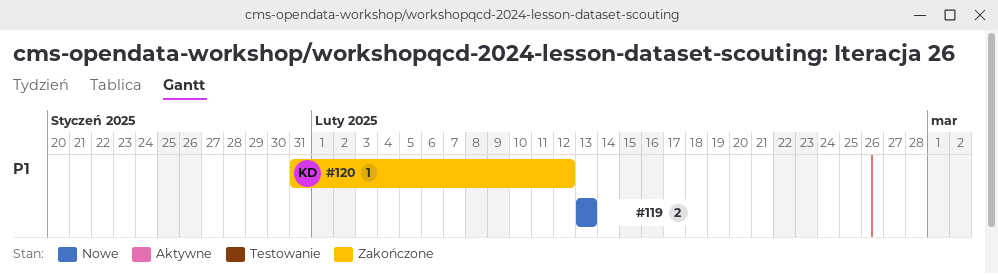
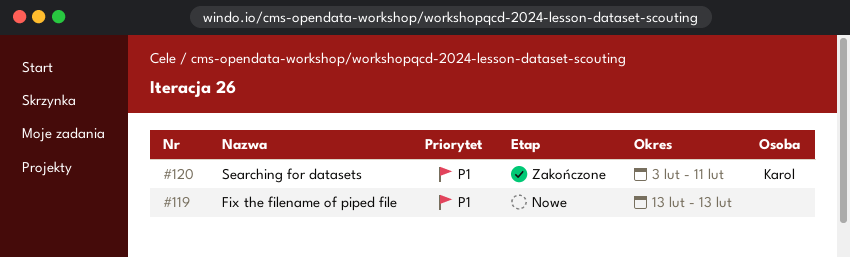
#120, start: Jan 31 -> Feb 3
#120, due: Feb 12 -> Feb 11

